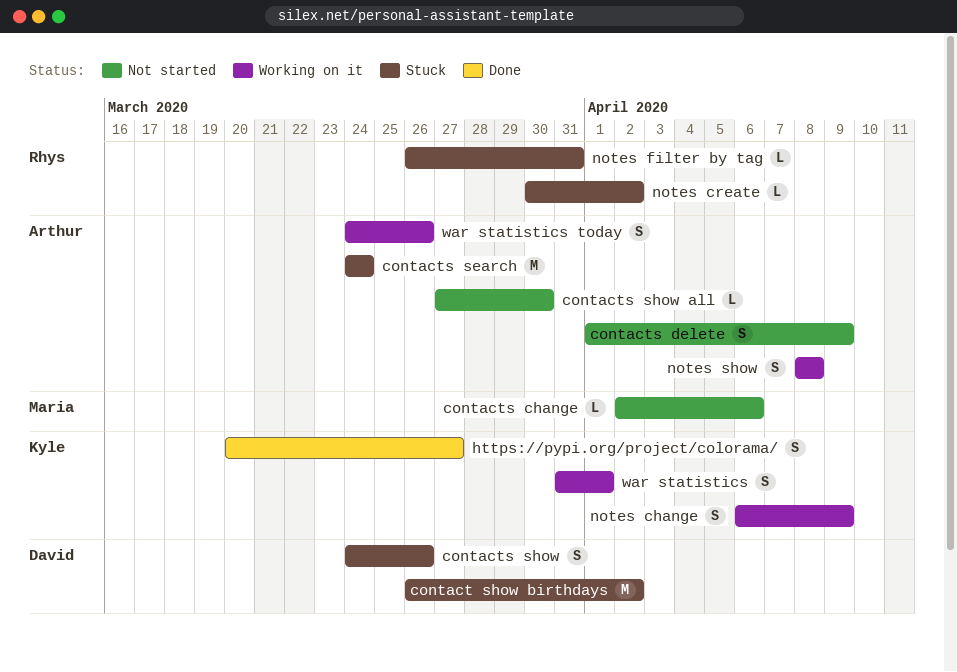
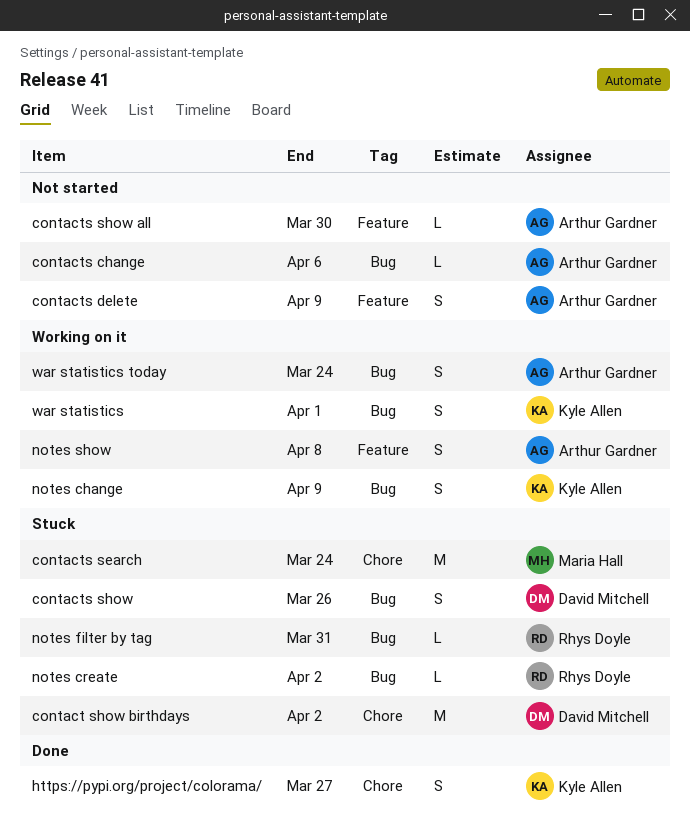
contacts change, owner: Maria Hall -> Arthur Gardner
contacts search, owner: Arthur Gardner -> Maria Hall
war statistics today, due: Mar 26 -> Mar 24

